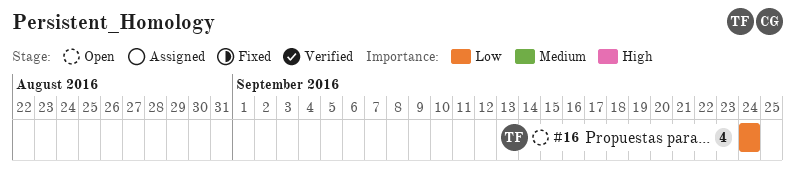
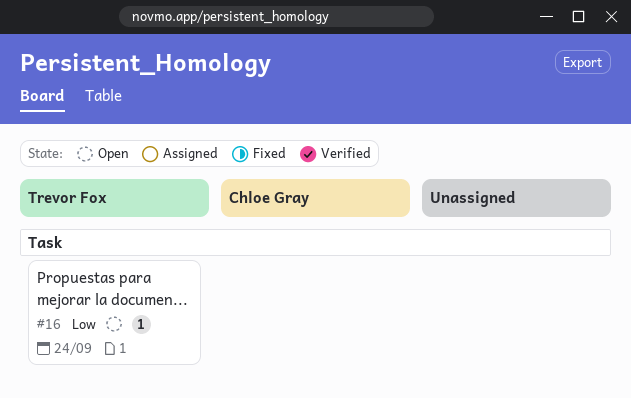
#16, estimate: 4 -> 1

